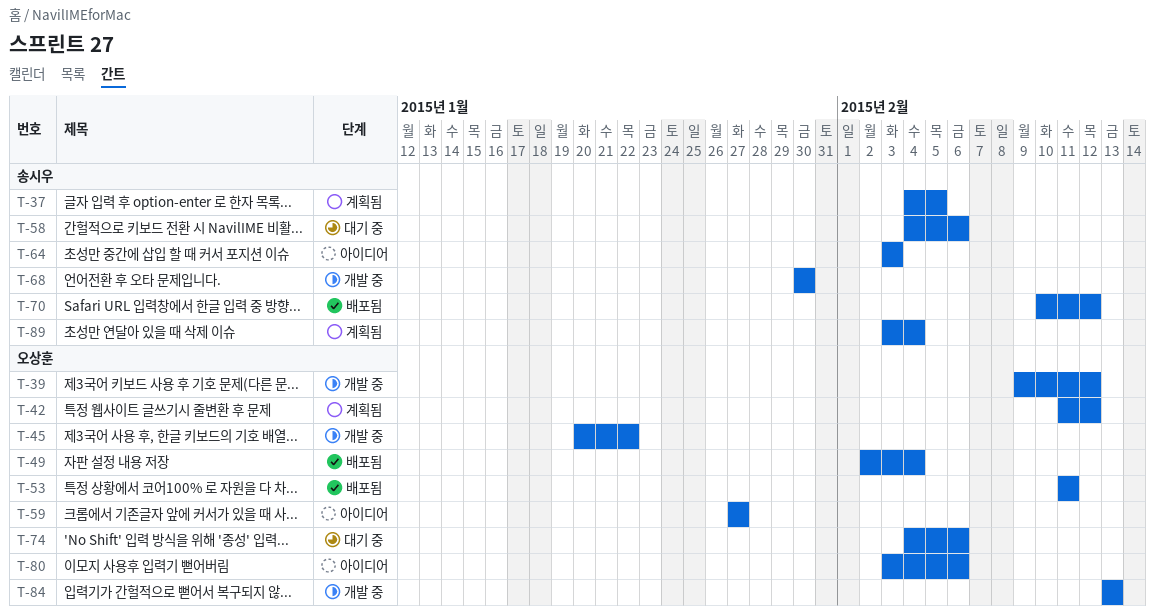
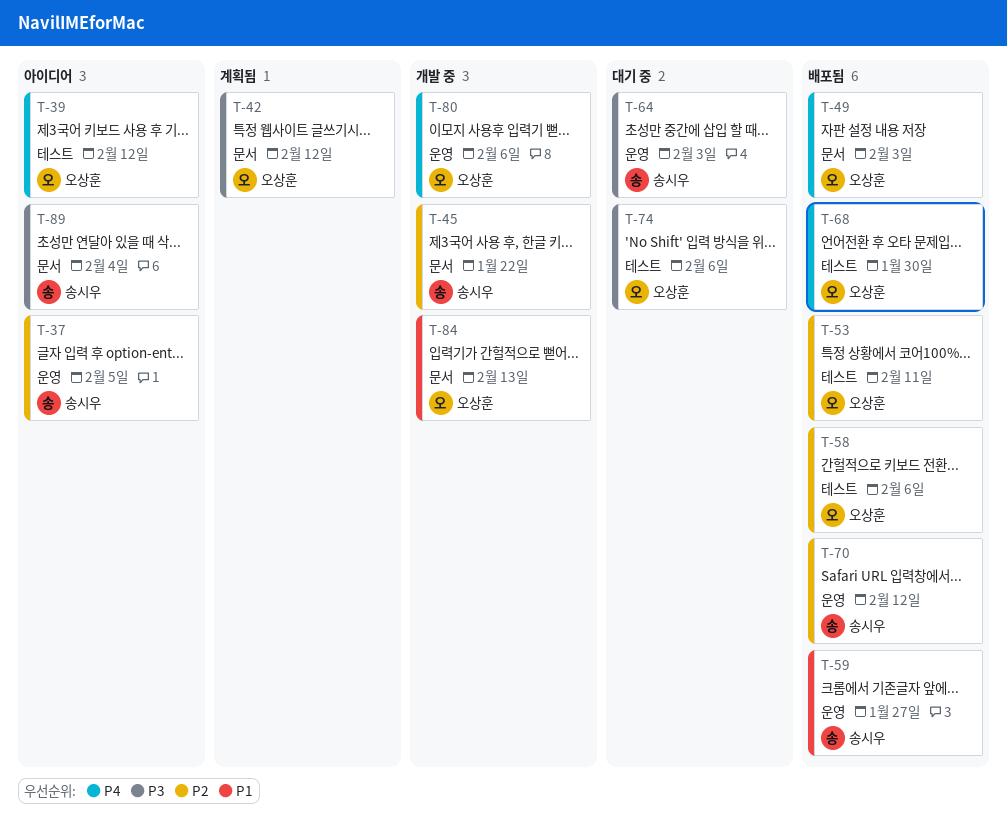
T-37, status: 계획됨 -> 아이디어
T-39, status: 개발 중 -> 아이디어
T-45, owner: 오상훈 -> 송시우
T-49, due: Feb 4 -> Feb 3
T-58, status: 대기 중 -> 배포됨
T-58, owner: 송시우 -> 오상훈
T-59, status: 아이디어 -> 배포됨
T-59, owner: 오상훈 -> 송시우
T-64, status: 아이디어 -> 대기 중
T-68, status: 개발 중 -> 배포됨
T-68, owner: 송시우 -> 오상훈
T-80, status: 아이디어 -> 개발 중
T-89, status: 계획됨 -> 아이디어

